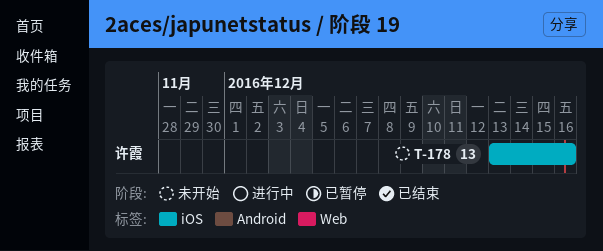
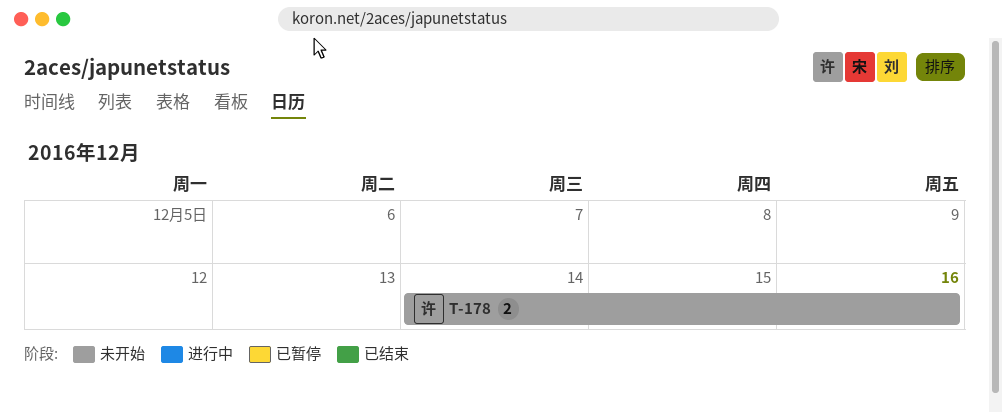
T-178, estimate: 13 -> 2
T-178, start: Dec 13 -> Dec 14

